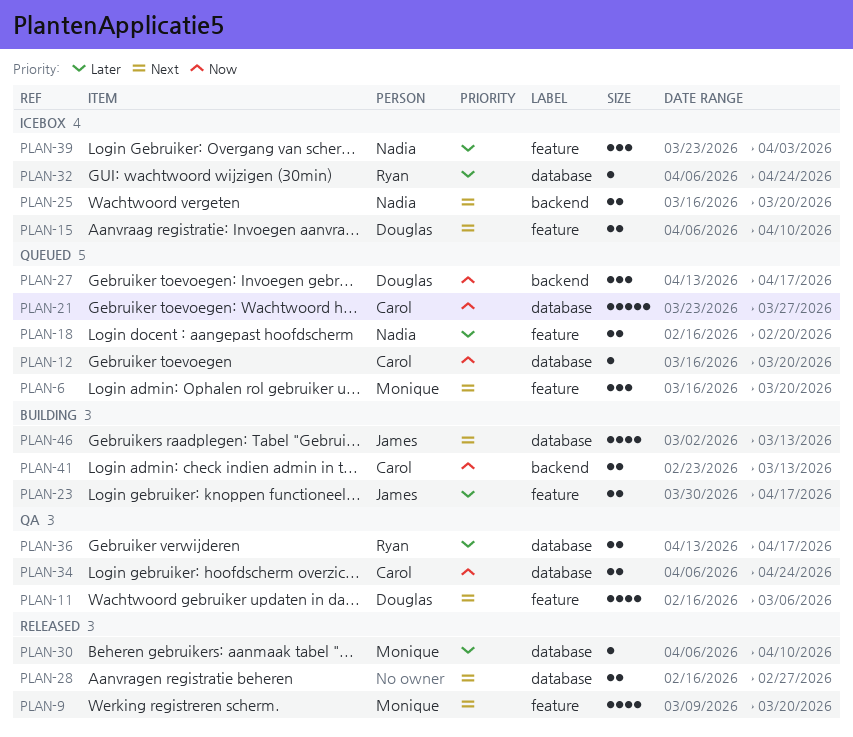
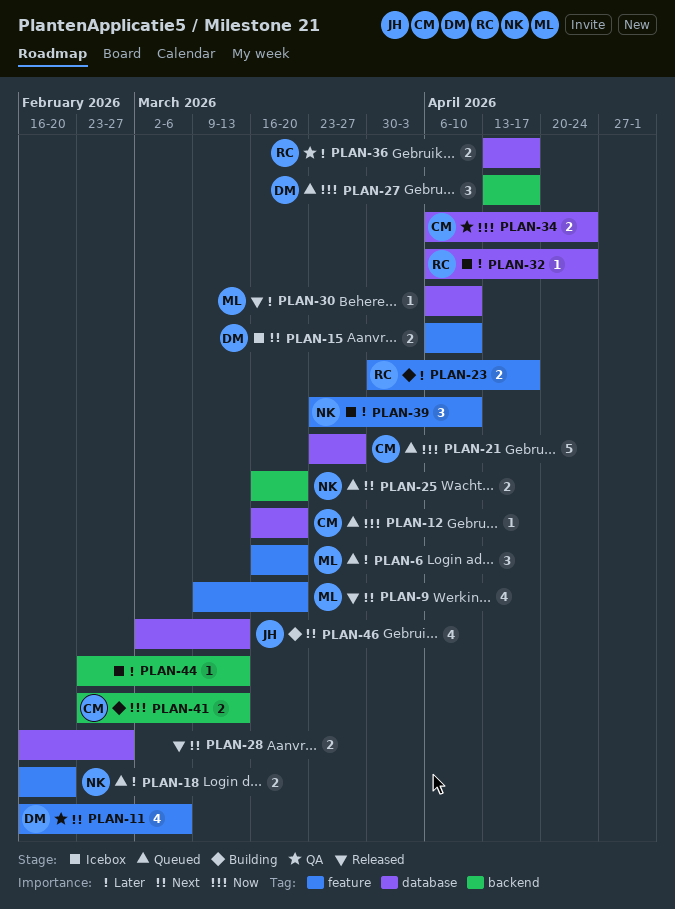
PLAN-6, priority: Next -> Later
PLAN-23, owner: James -> Ryan
PLAN-25, status: Icebox -> Queued
PLAN-39, due: Apr 3 -> Apr 10
PLAN-44: none -> present

